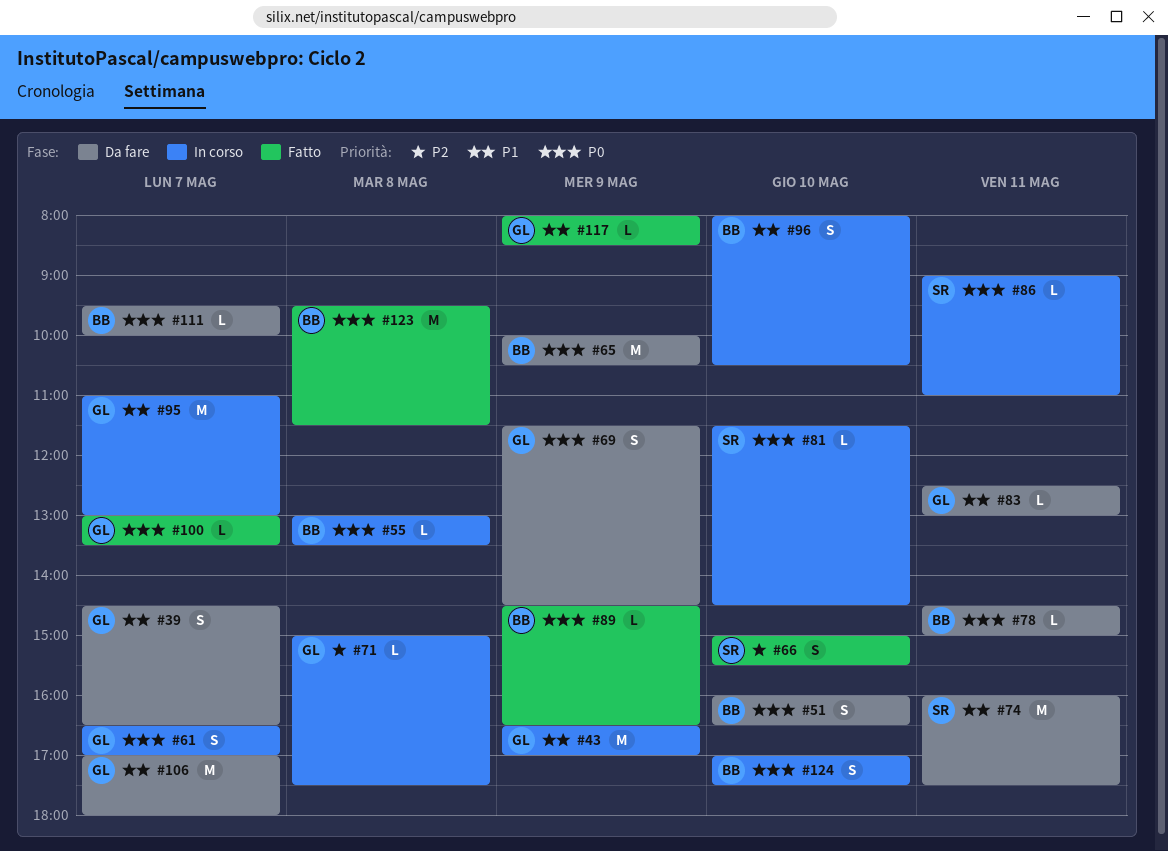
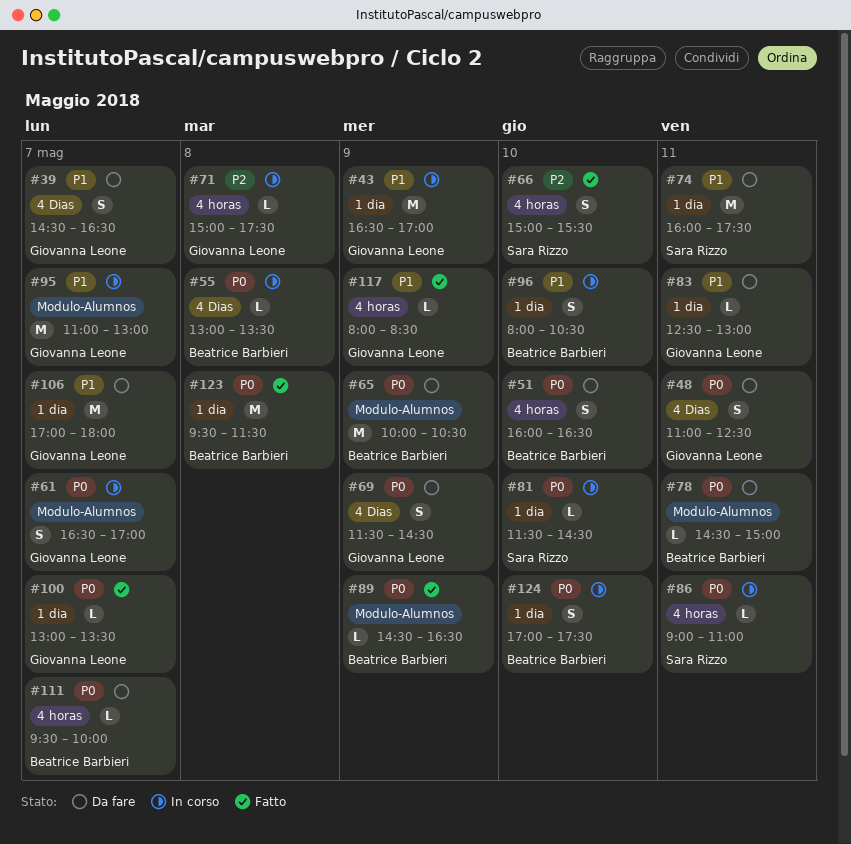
#48: none -> present

